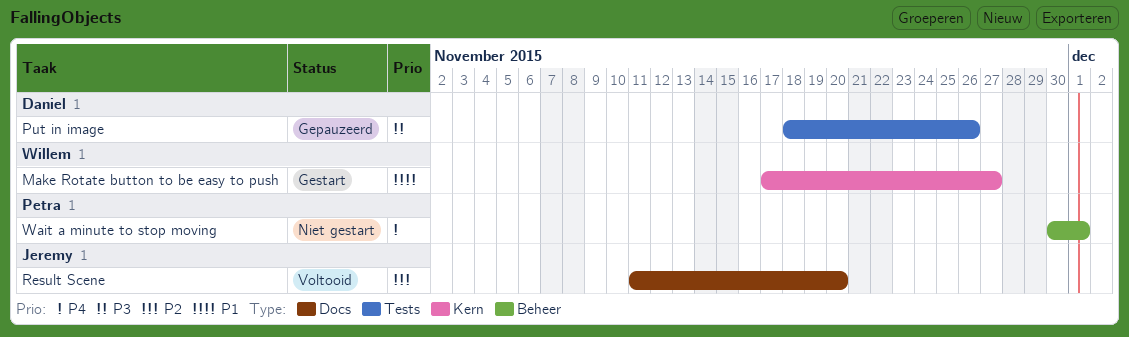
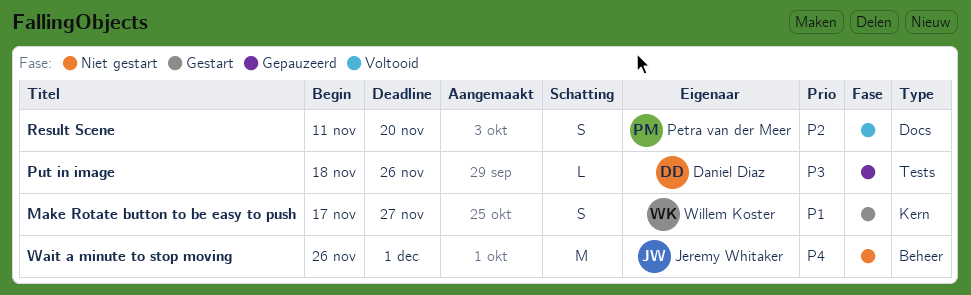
Result Scene, owner: Jeremy Whitaker -> Petra van der Meer
Wait a minute to stop moving, owner: Petra van der Meer -> Jeremy Whitaker
Wait a minute to stop moving, start: Nov 30 -> Nov 26

